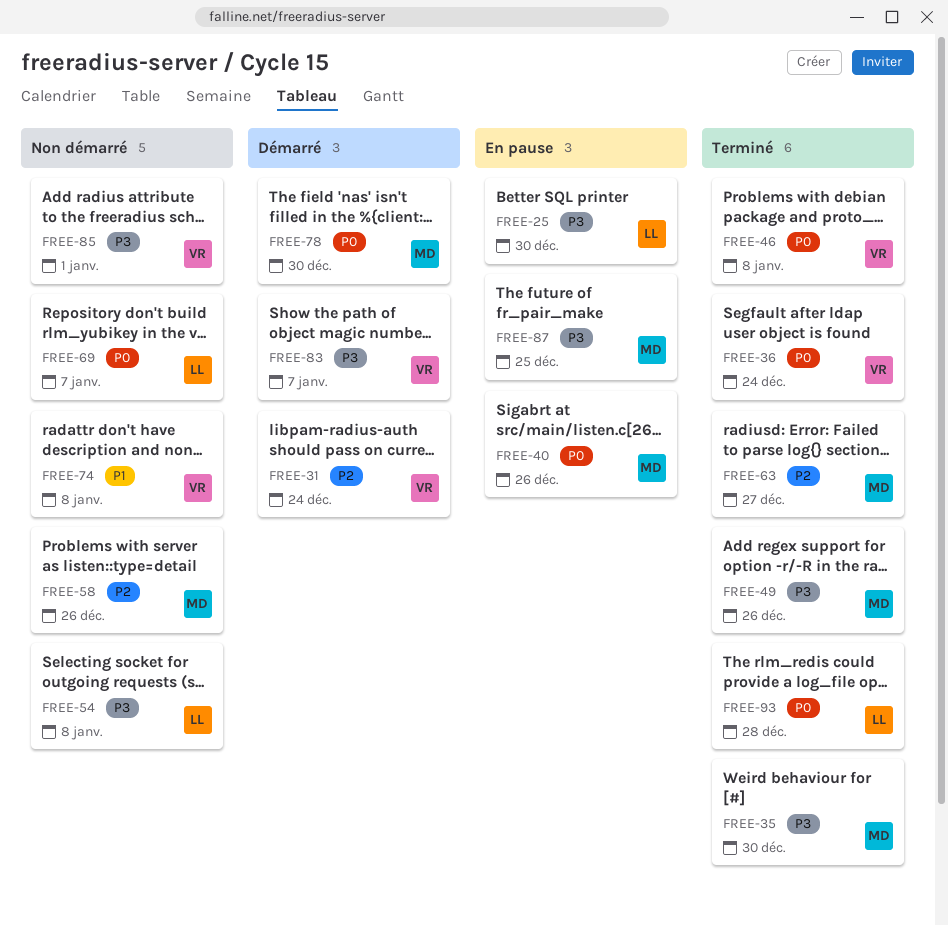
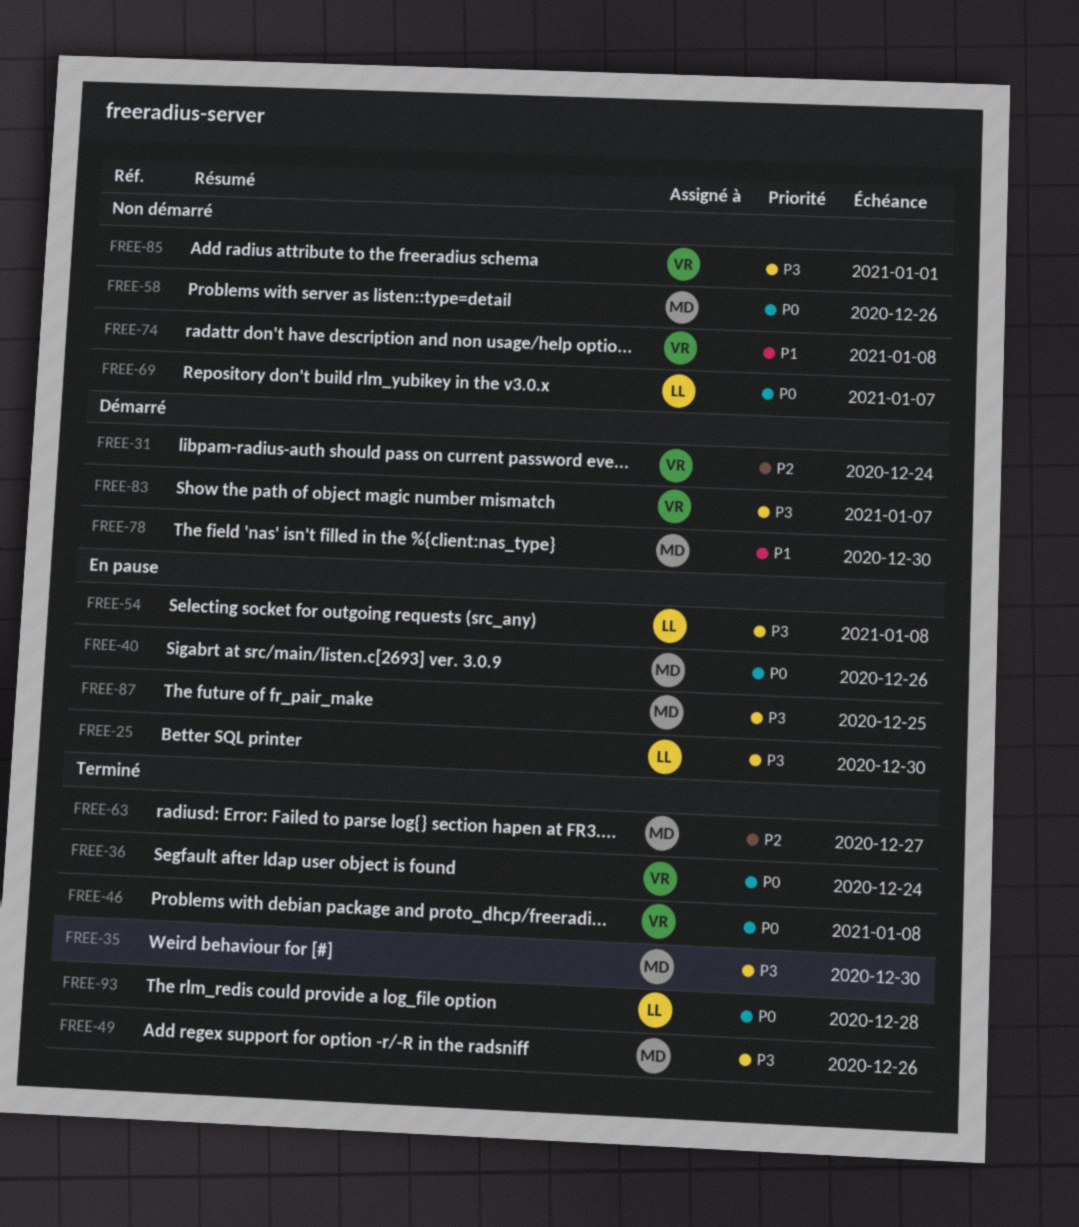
FREE-54, status: Non démarré -> En pause
FREE-58, priority: P2 -> P0
FREE-78, priority: P0 -> P1

